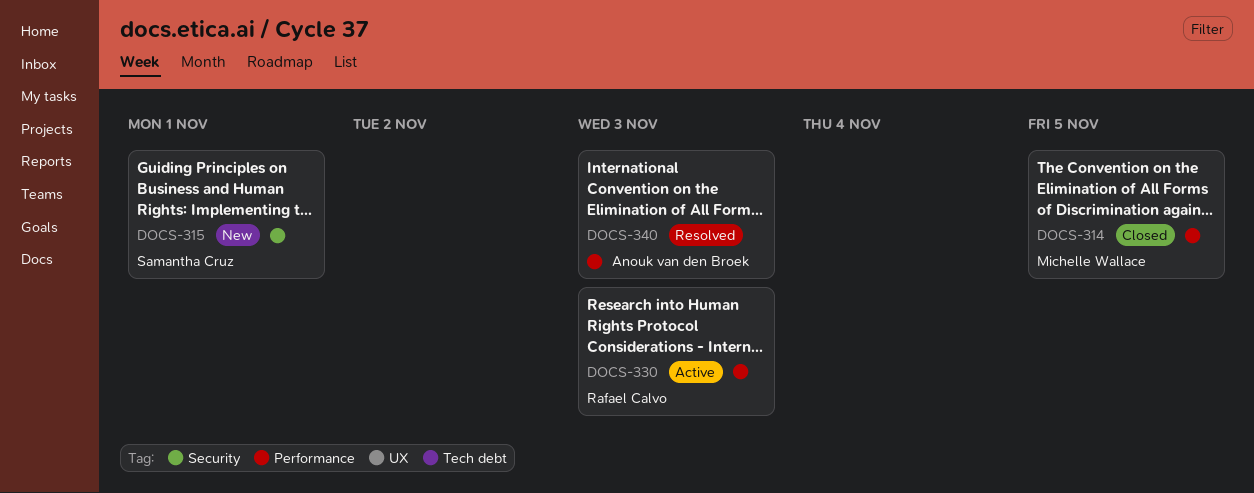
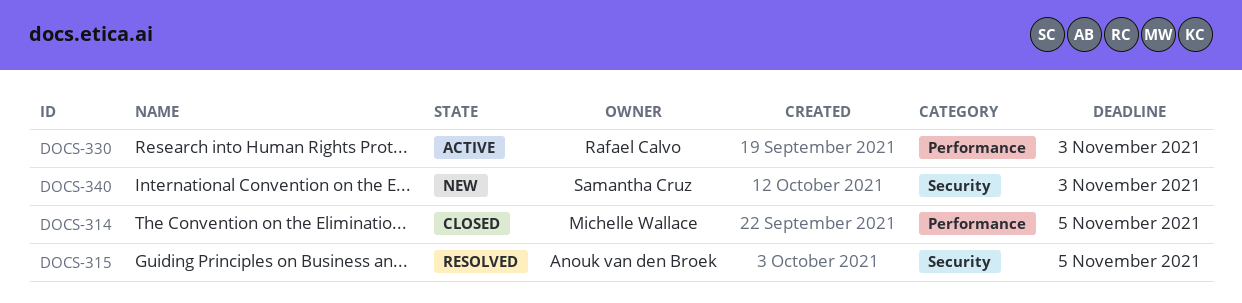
DOCS-315, status: New -> Resolved
DOCS-315, owner: Samantha Cruz -> Anouk van den Broek
DOCS-315, due: Nov 1 -> Nov 5
DOCS-340, status: Resolved -> New
DOCS-340, owner: Anouk van den Broek -> Samantha Cruz
DOCS-340, label: Performance -> Security

